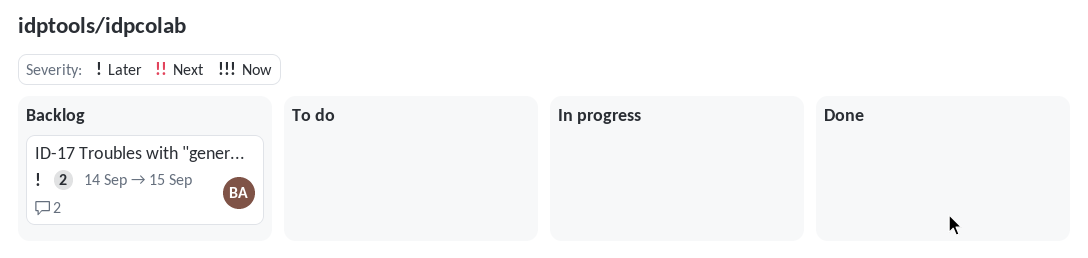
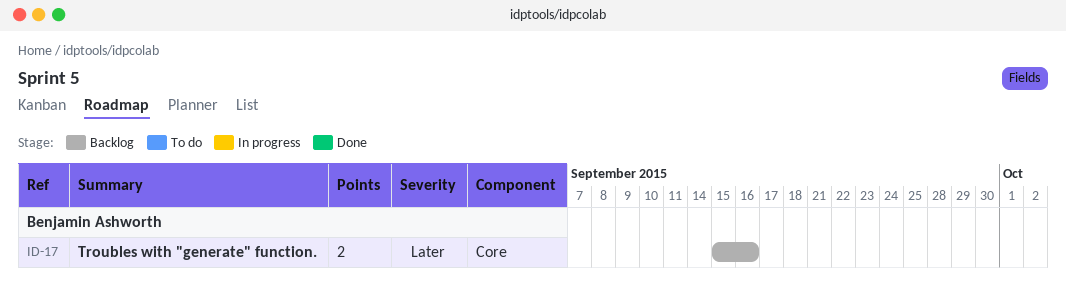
ID-17, start: Sep 14 -> Sep 15
ID-17, due: Sep 15 -> Sep 16

